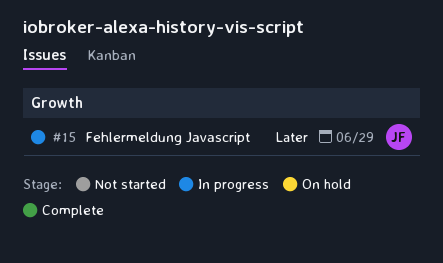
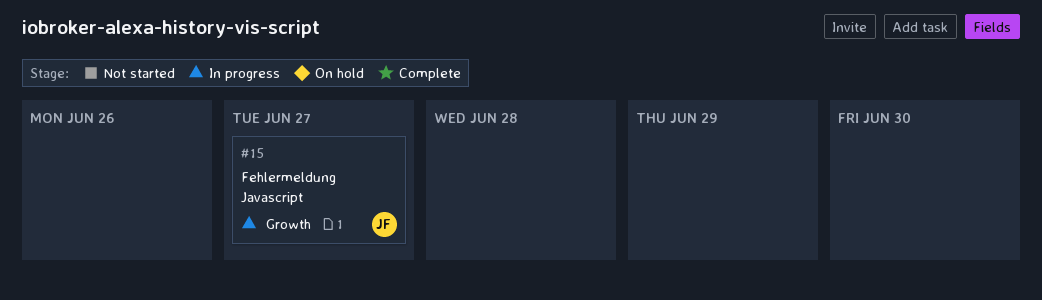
#15, due: Jun 29 -> Jun 27

